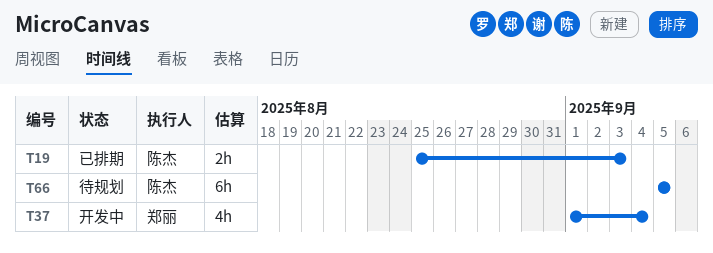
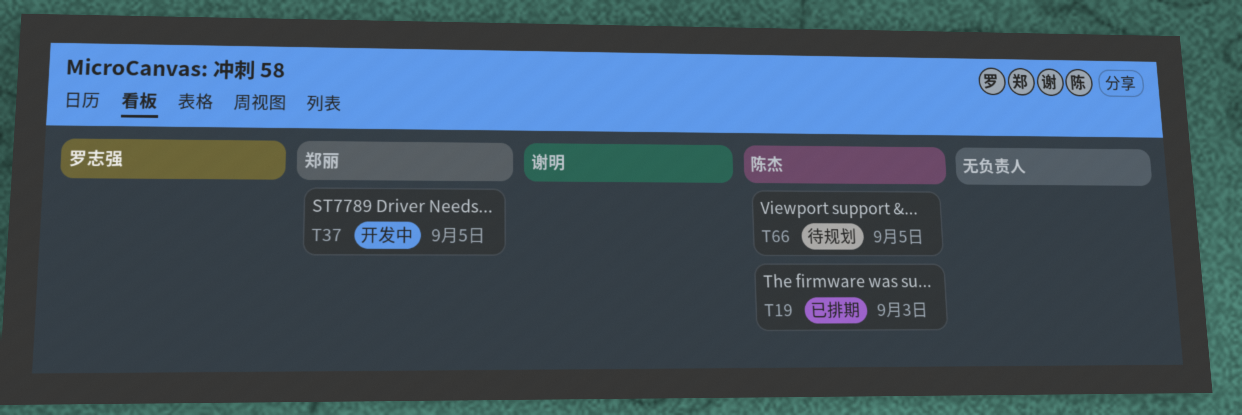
T37, due: Sep 4 -> Sep 5

